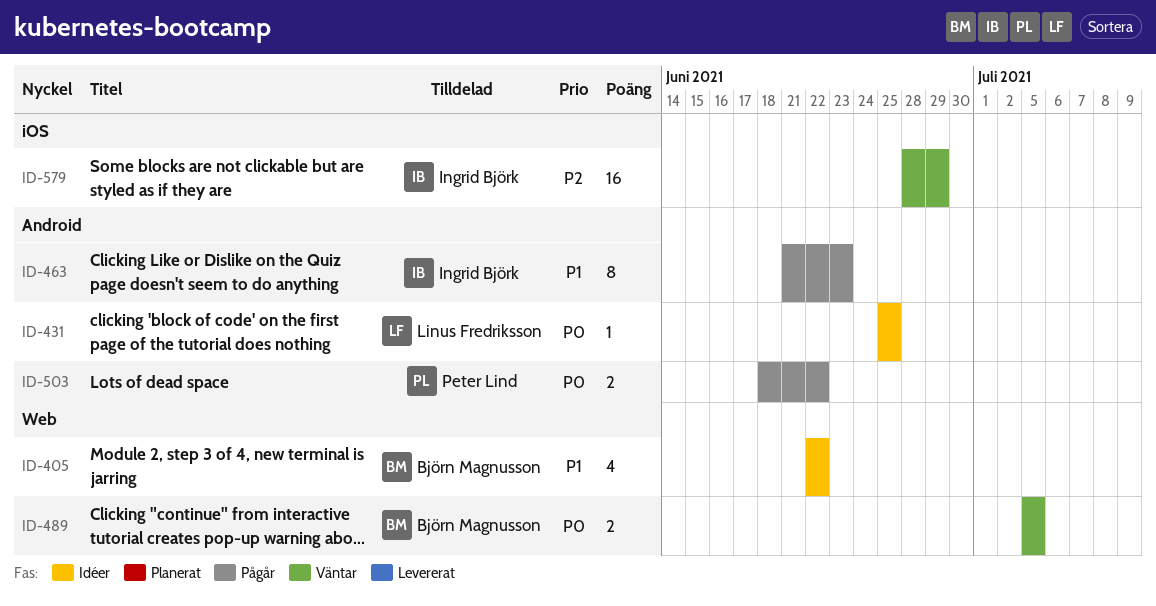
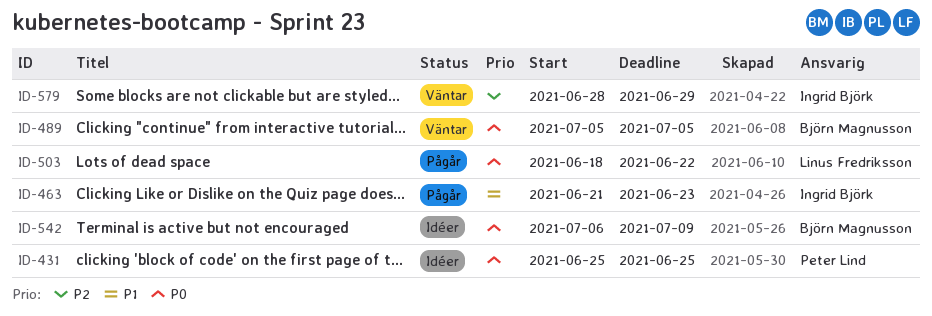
ID-405: present -> none
ID-431, owner: Linus Fredriksson -> Peter Lind
ID-503, owner: Peter Lind -> Linus Fredriksson
ID-542: none -> present

